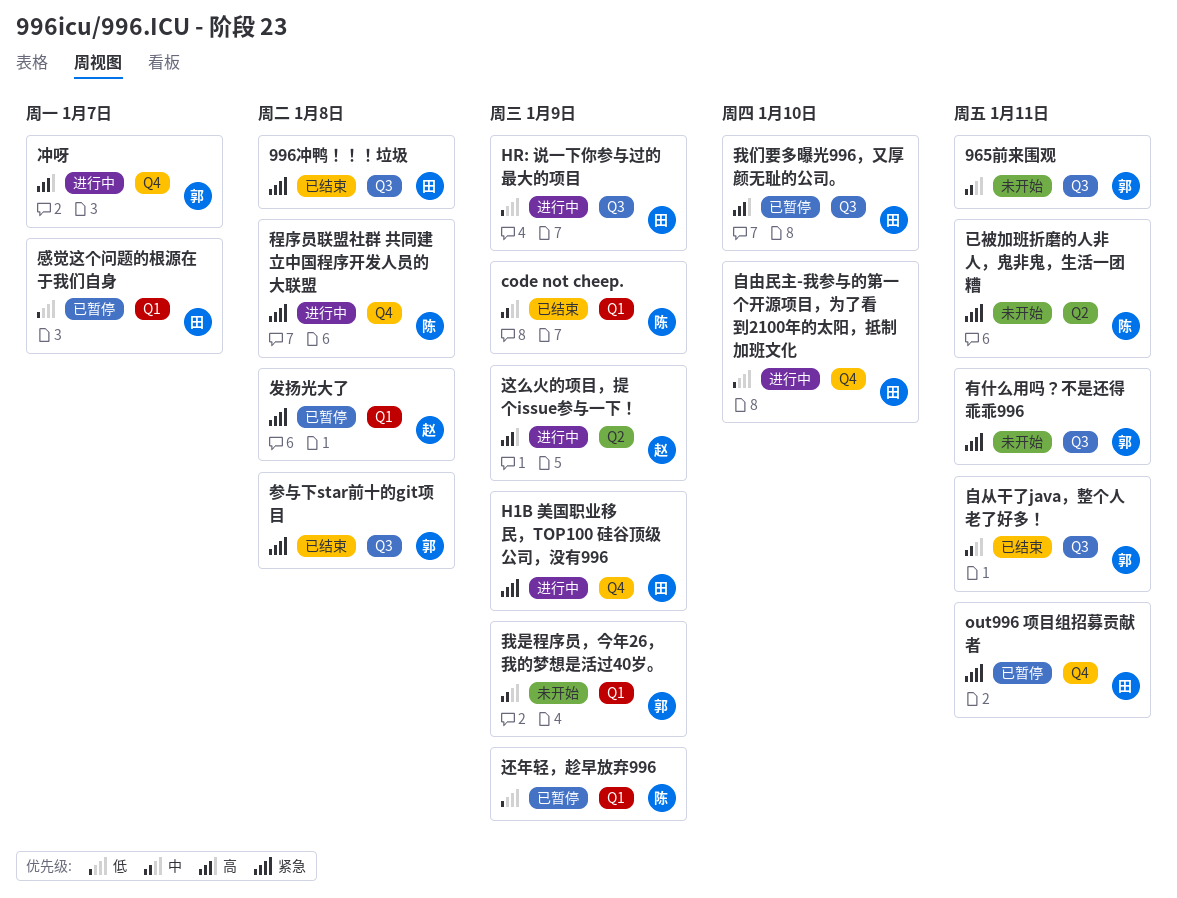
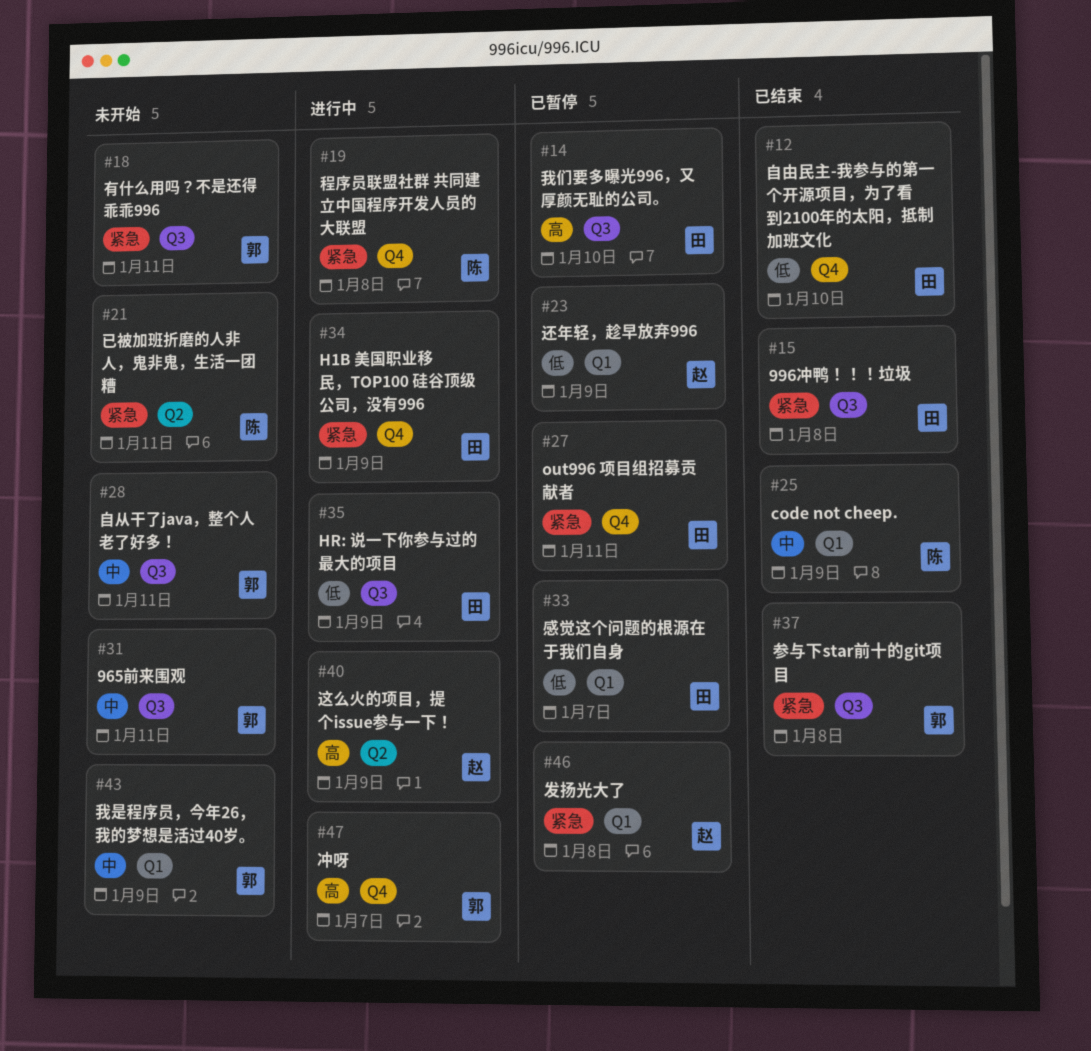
自从干了java，整个人老了好多！, status: 已结束 -> 未开始
自由民主-我参与的第一个开源项目，为了看到2100年的太阳，抵制加班文化, status: 进行中 -> 已结束
还年轻，趁早放弃996, owner: 陈 -> 赵

